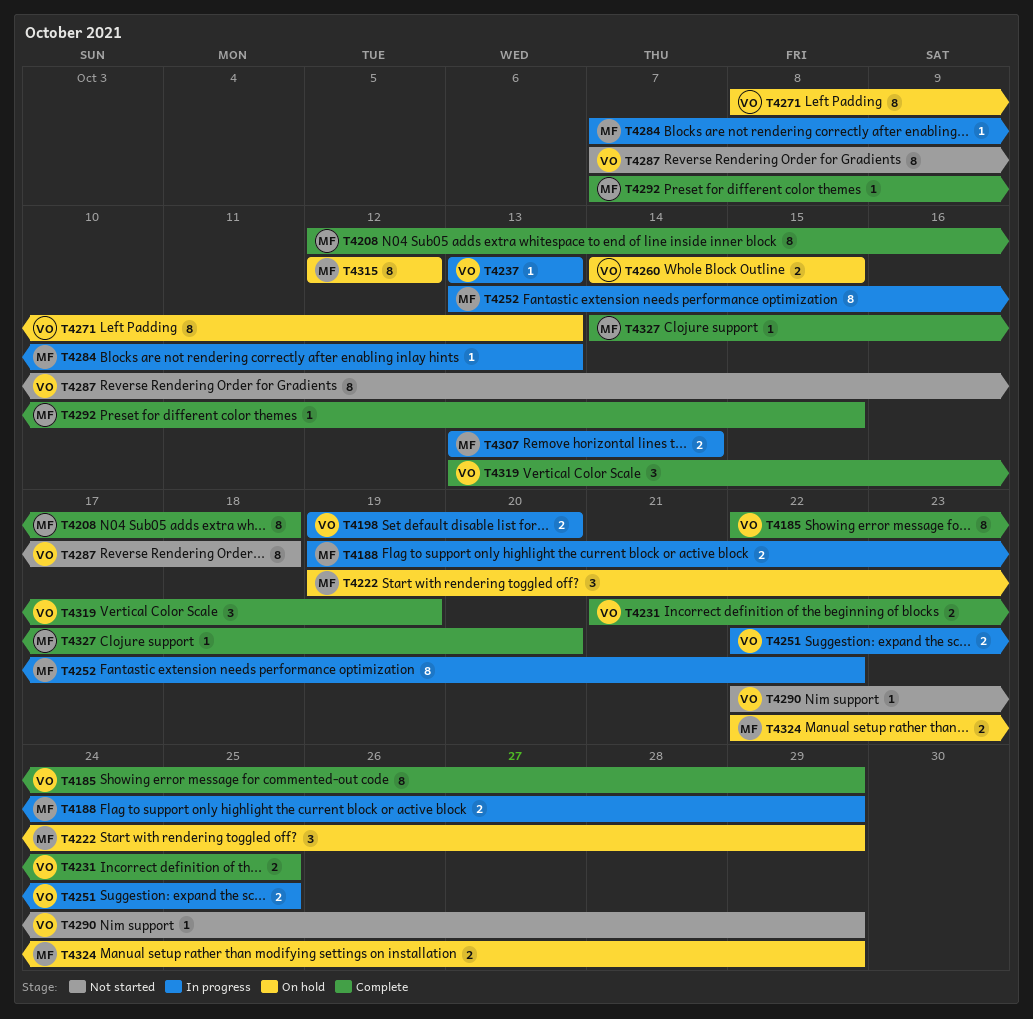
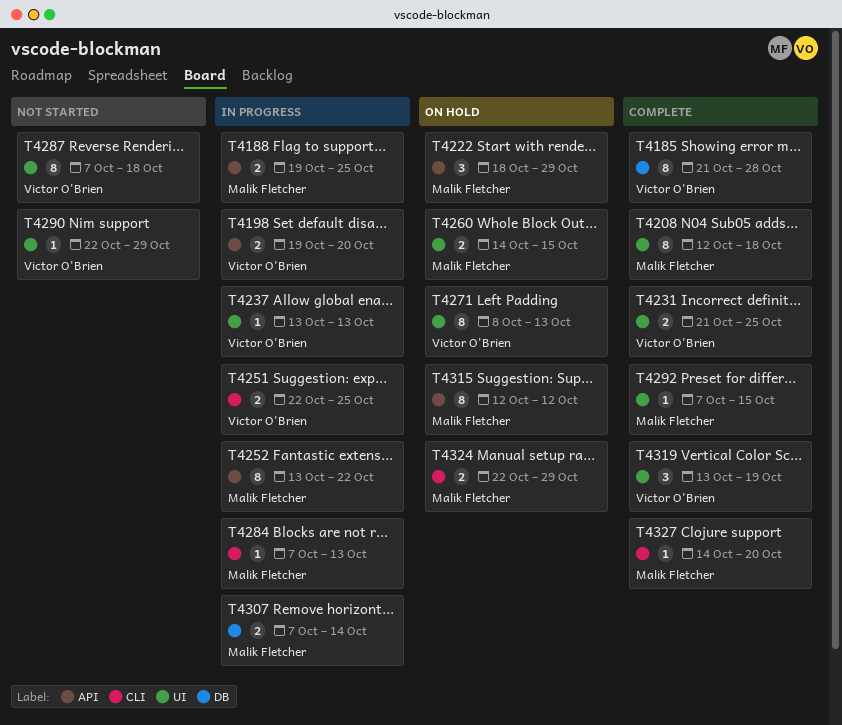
T4185, start: Oct 22 -> Oct 21
T4185, due: Oct 29 -> Oct 28
T4188, due: Oct 29 -> Oct 25
T4222, start: Oct 19 -> Oct 18
T4260, owner: Victor O'Brien -> Malik Fletcher
T4307, start: Oct 13 -> Oct 7

